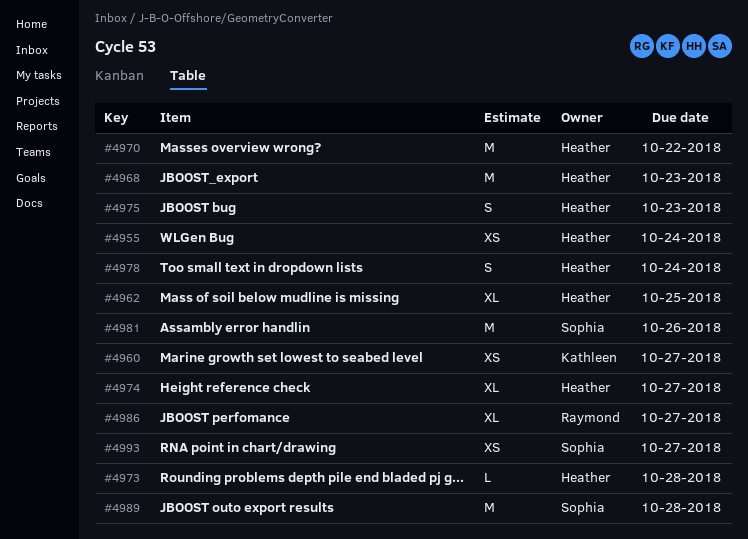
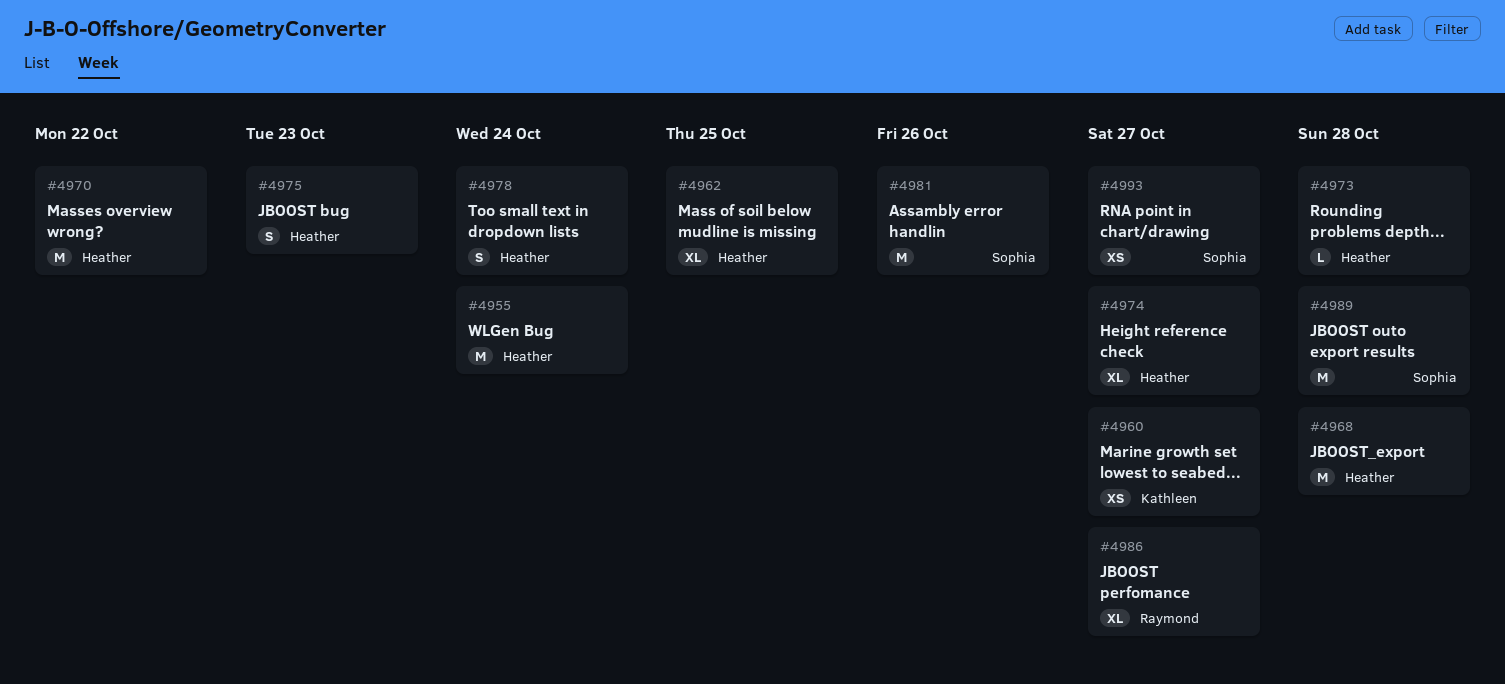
#4955, estimate: XS -> M
#4968, due: Oct 23 -> Oct 28

